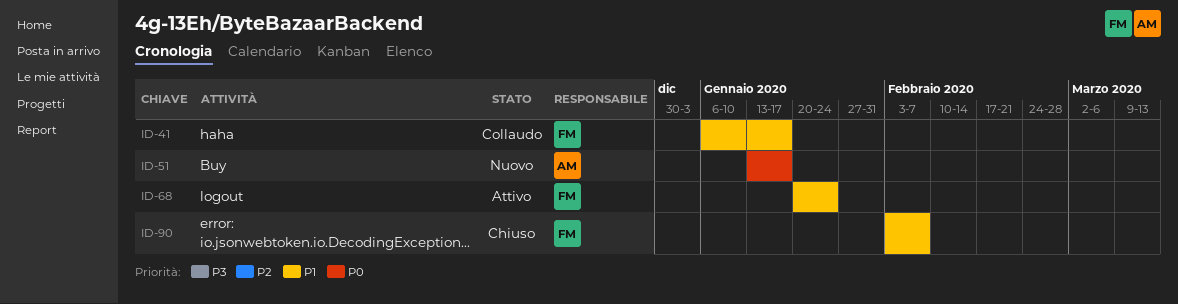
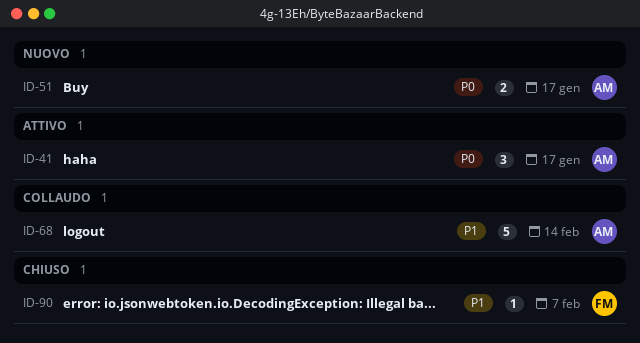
ID-41, status: Collaudo -> Attivo
ID-41, owner: FM -> AM
ID-41, priority: P1 -> P0
ID-68, status: Attivo -> Collaudo
ID-68, owner: FM -> AM
ID-68, due: Jan 24 -> Feb 14

